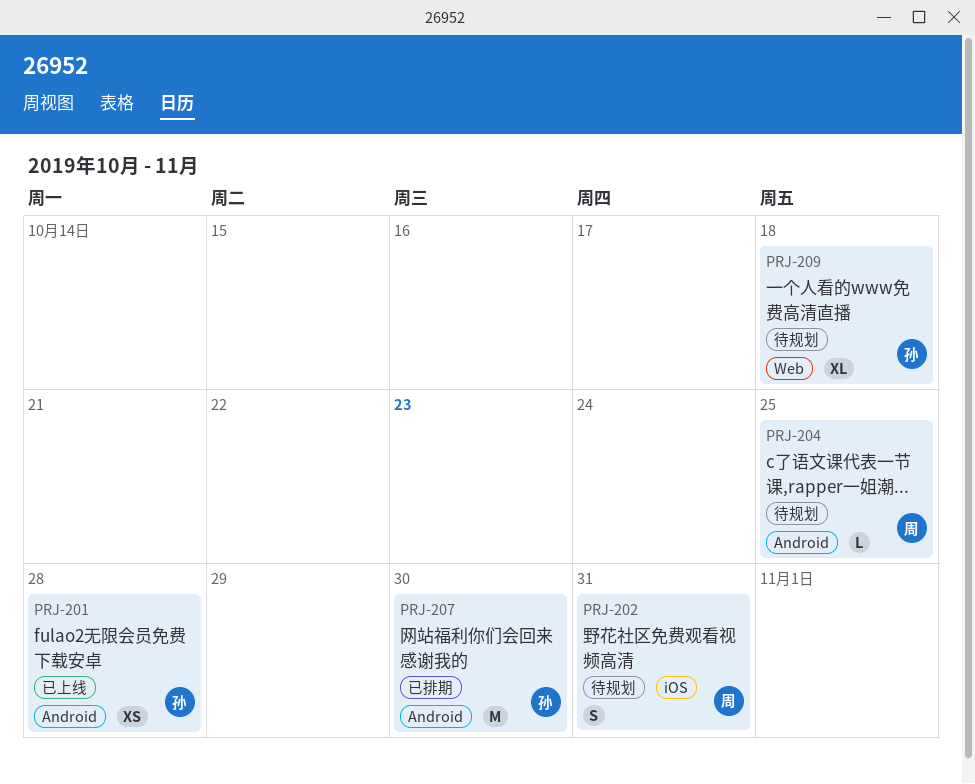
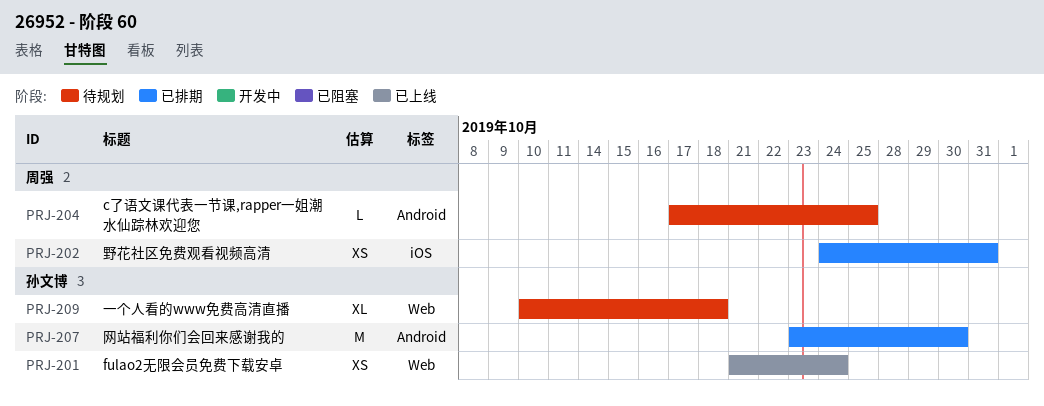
PRJ-201, label: Android -> Web
PRJ-201, due: Oct 28 -> Oct 24
PRJ-202, status: 待规划 -> 已排期
PRJ-202, estimate: S -> XS

